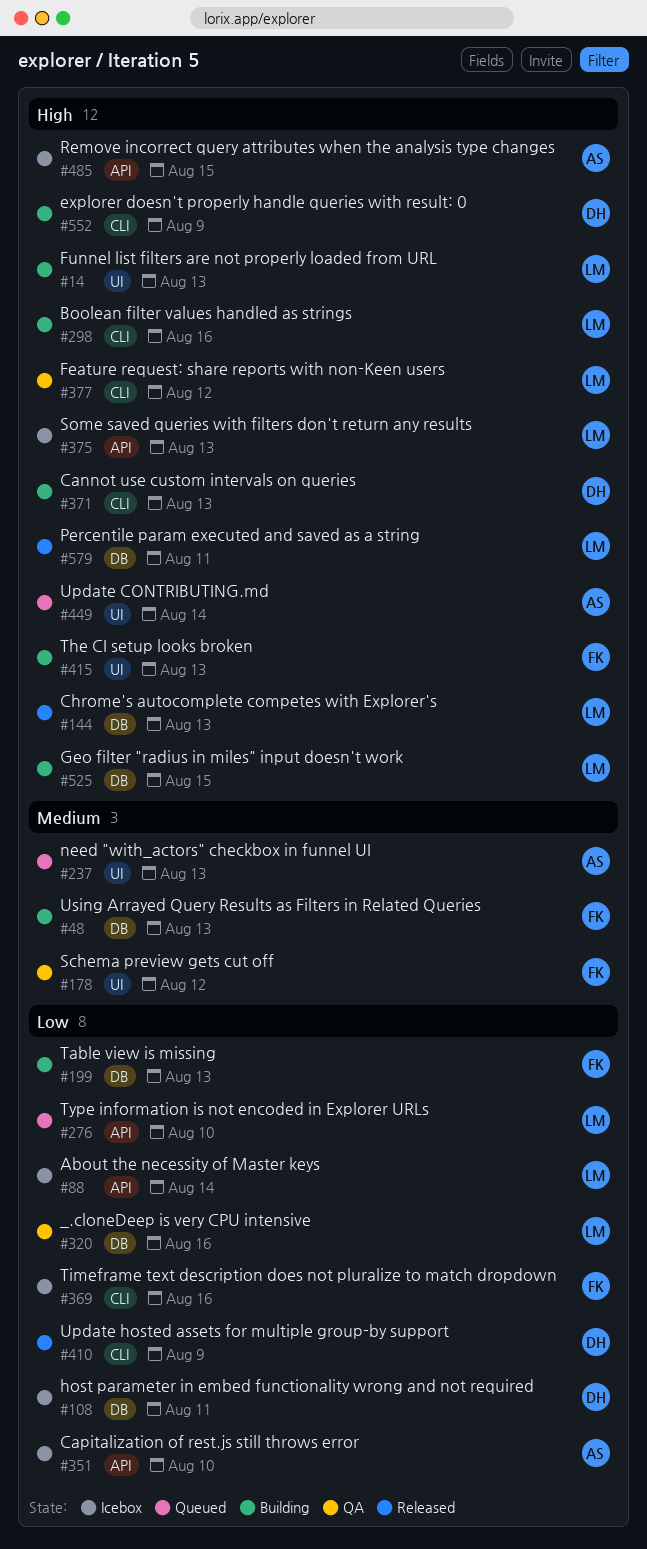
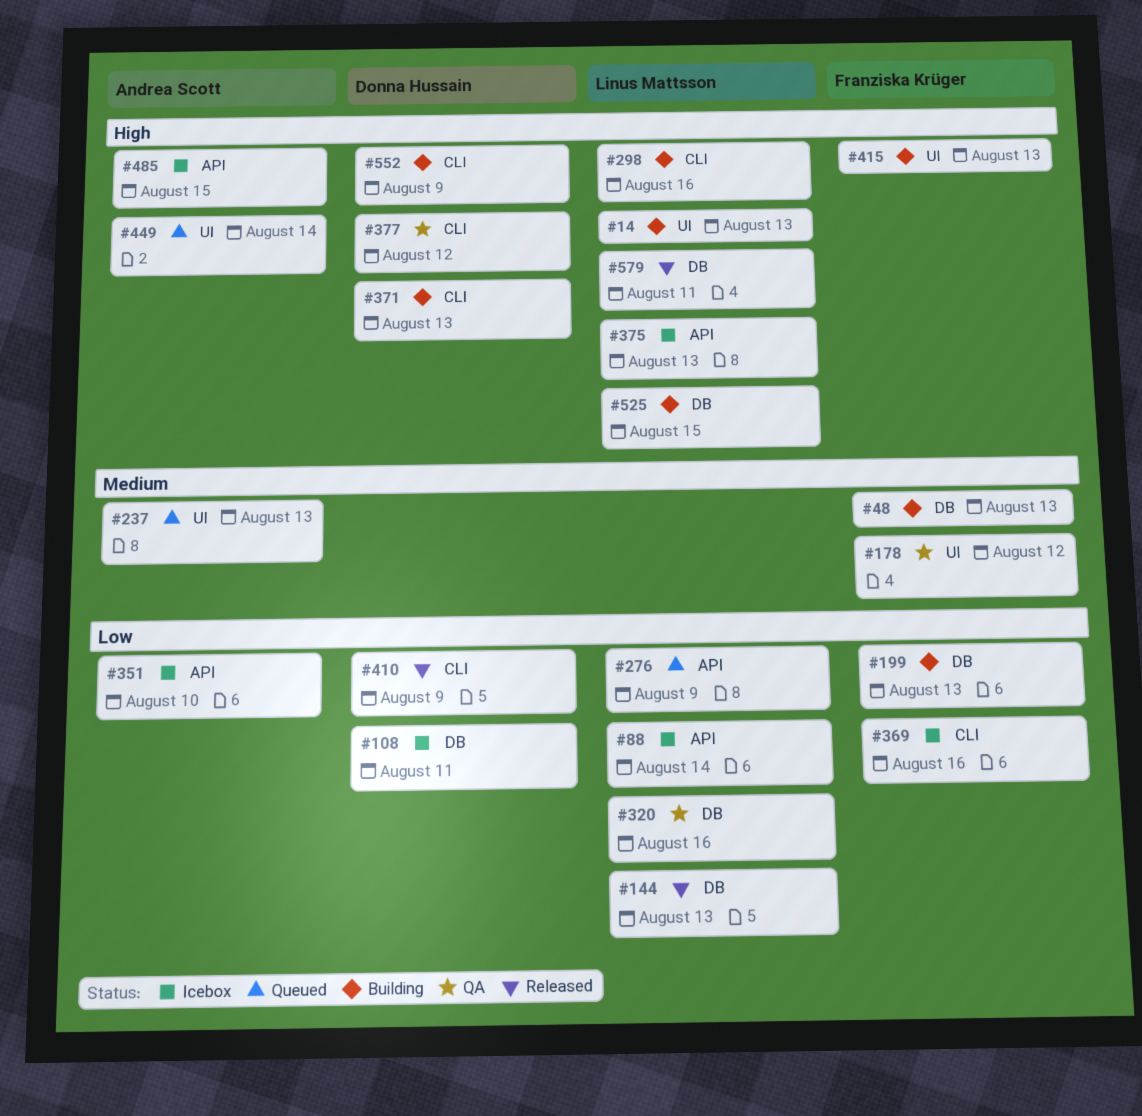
#144, priority: High -> Low
#276, due: Aug 10 -> Aug 9
#377, owner: Linus Mattsson -> Donna Hussain

